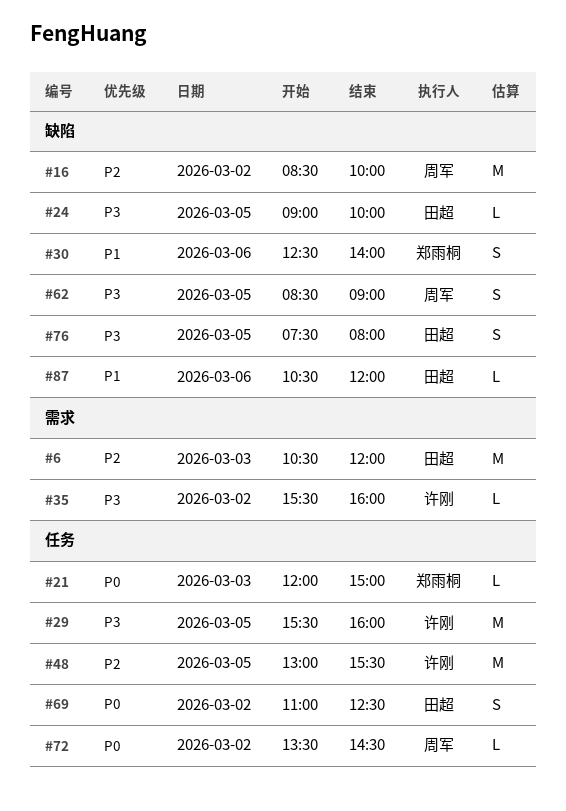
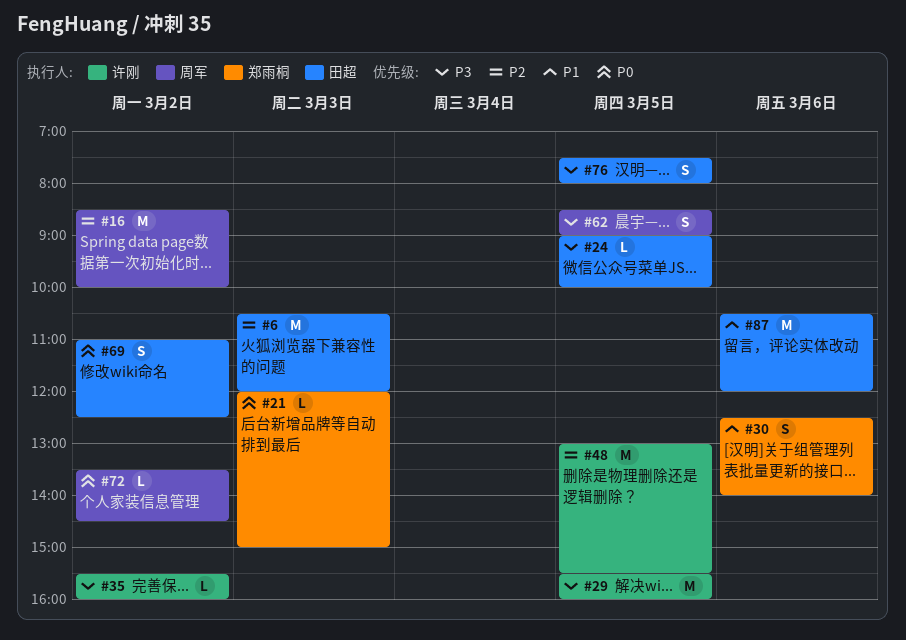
#87, estimate: L -> M

